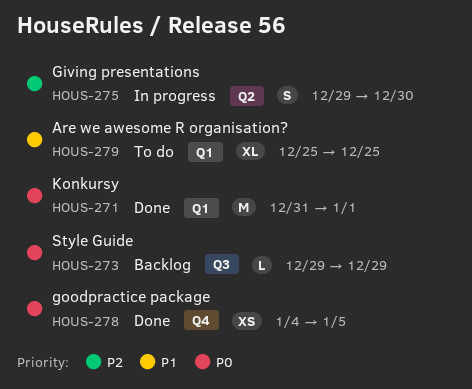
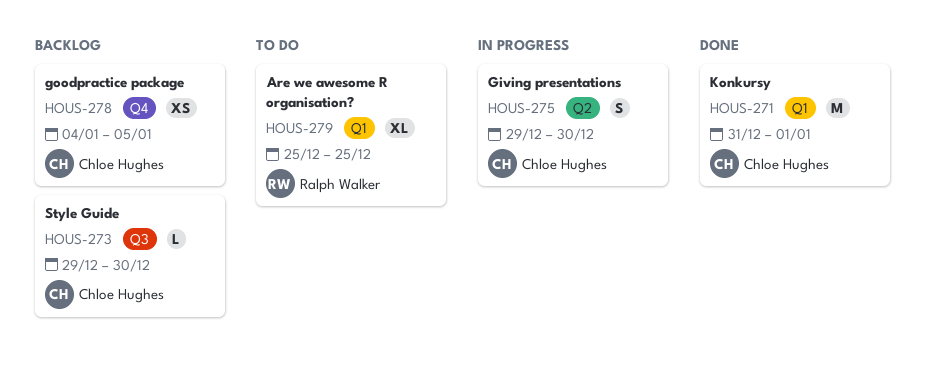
HOUS-273, due: Dec 29 -> Dec 30
HOUS-278, status: Done -> Backlog

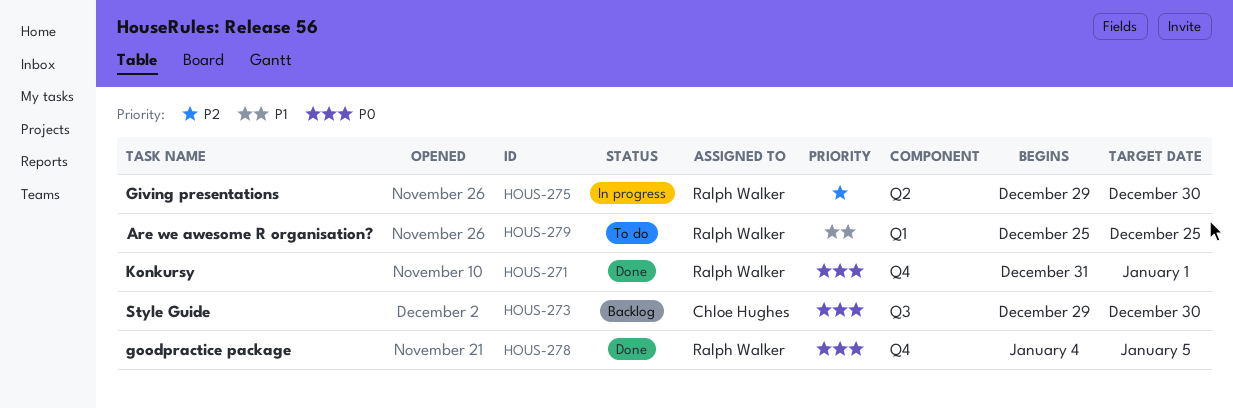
HOUS-271, owner: Chloe Hughes -> Ralph Walker
HOUS-271, label: Q1 -> Q4
HOUS-275, owner: Chloe Hughes -> Ralph Walker
HOUS-278, status: Backlog -> Done
HOUS-278, owner: Chloe Hughes -> Ralph Walker

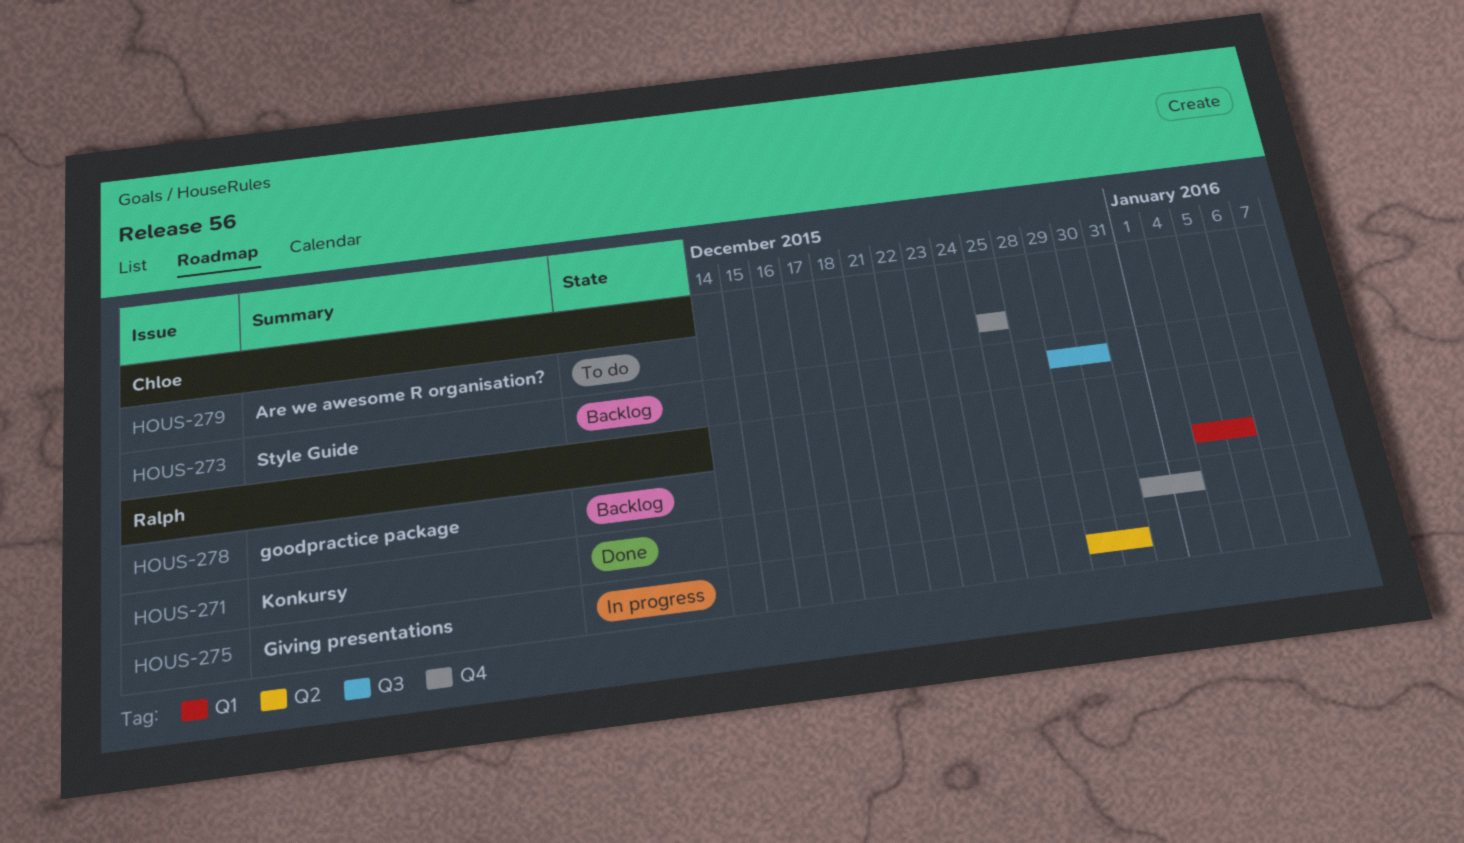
HOUS-278, status: Done -> Backlog
HOUS-278, label: Q4 -> Q1
HOUS-279, owner: Ralph Walker -> Chloe Hughes
HOUS-279, label: Q1 -> Q4

